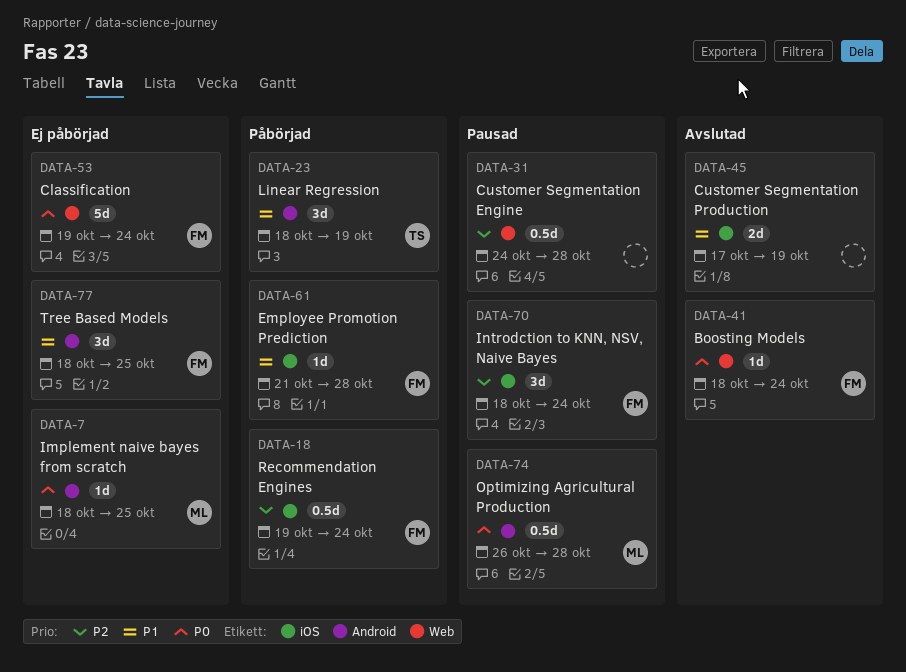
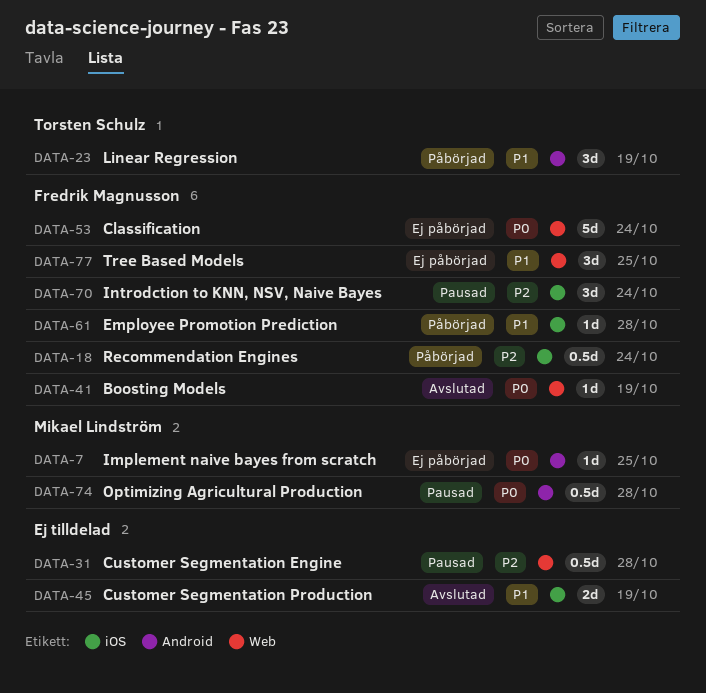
DATA-41, due: Oct 24 -> Oct 19
DATA-77, label: Android -> Web

